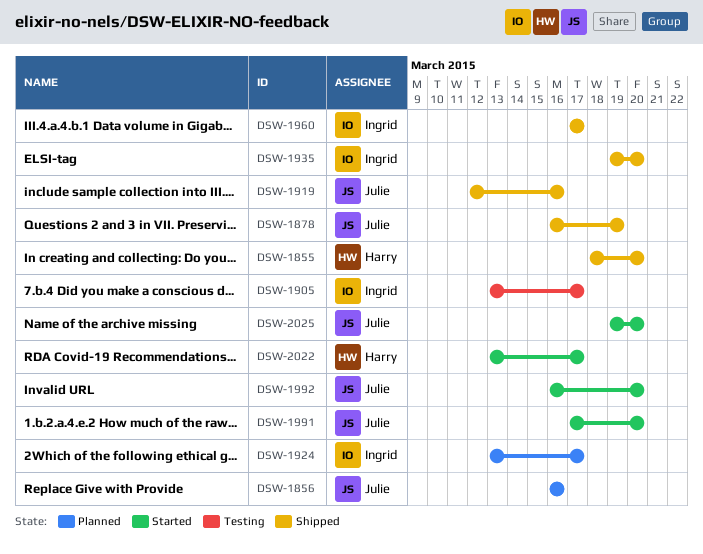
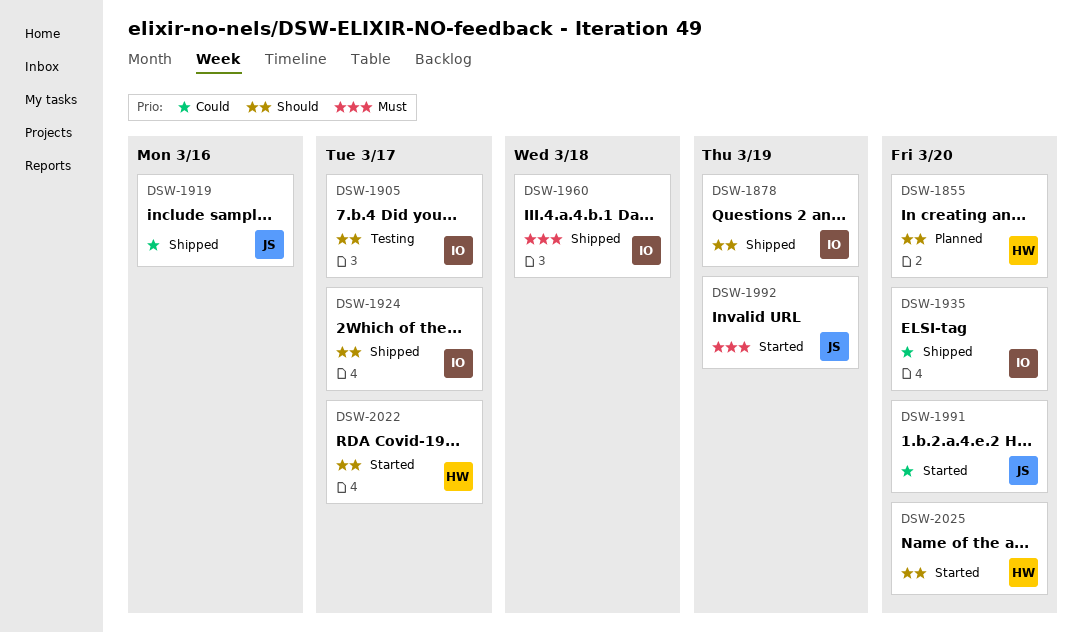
DSW-1855, status: Shipped -> Planned
DSW-1856: present -> none
DSW-1878, owner: Julie -> Ingrid
DSW-1924, status: Planned -> Shipped
DSW-1960, due: Mar 17 -> Mar 18
DSW-1992, due: Mar 20 -> Mar 19
DSW-2025, owner: Julie -> Harry

